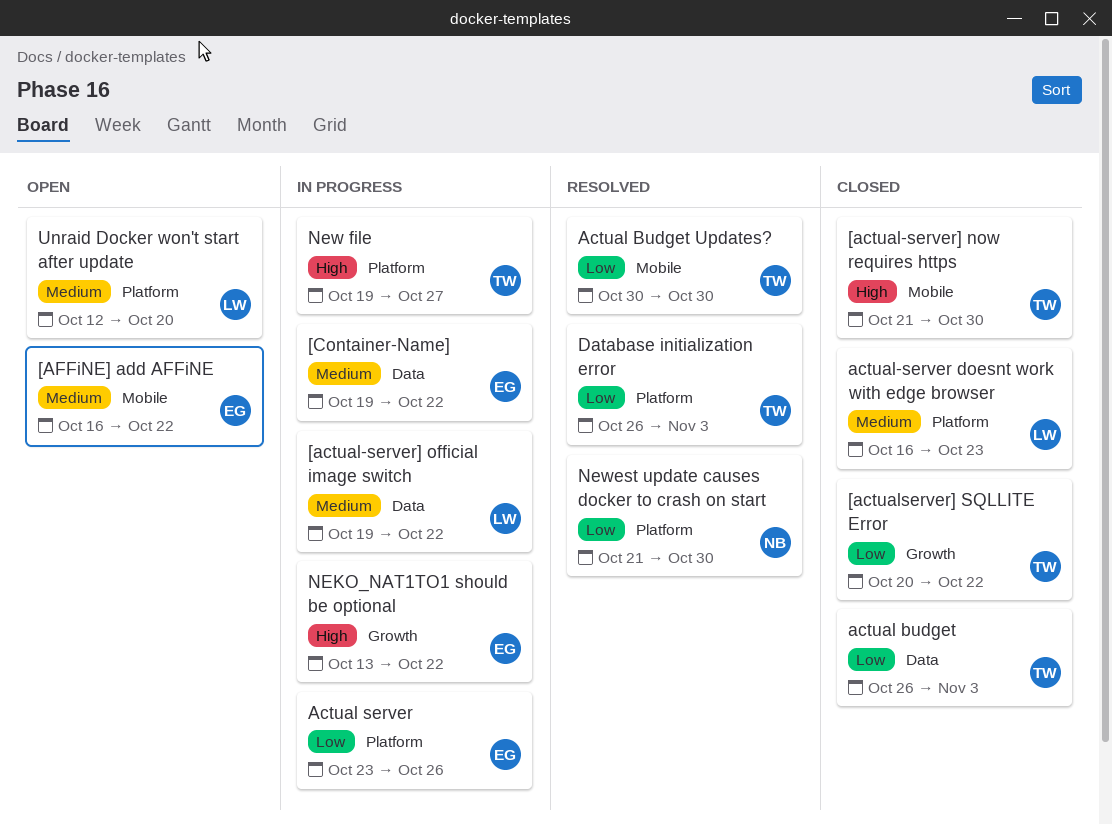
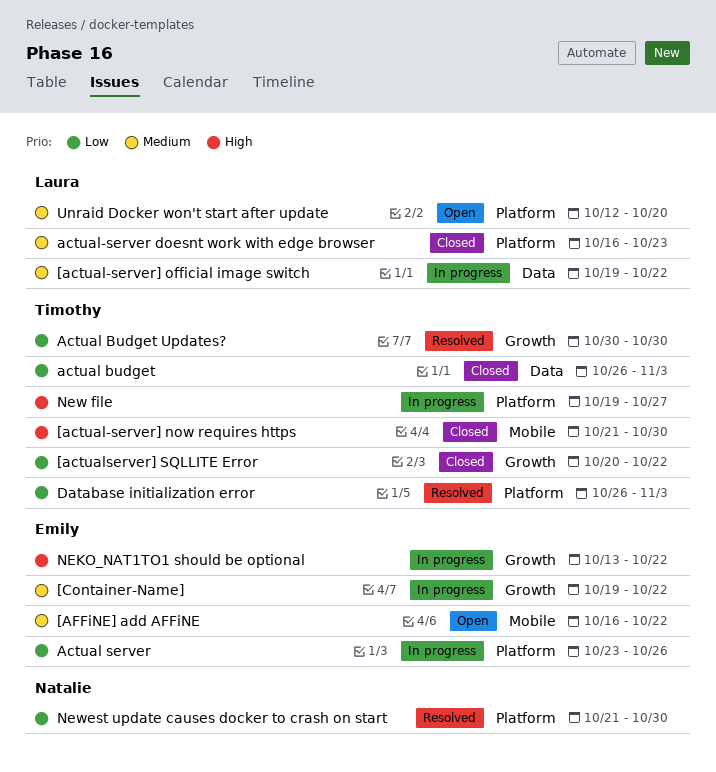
[Container-Name], label: Data -> Growth
Actual Budget Updates?, label: Mobile -> Growth

